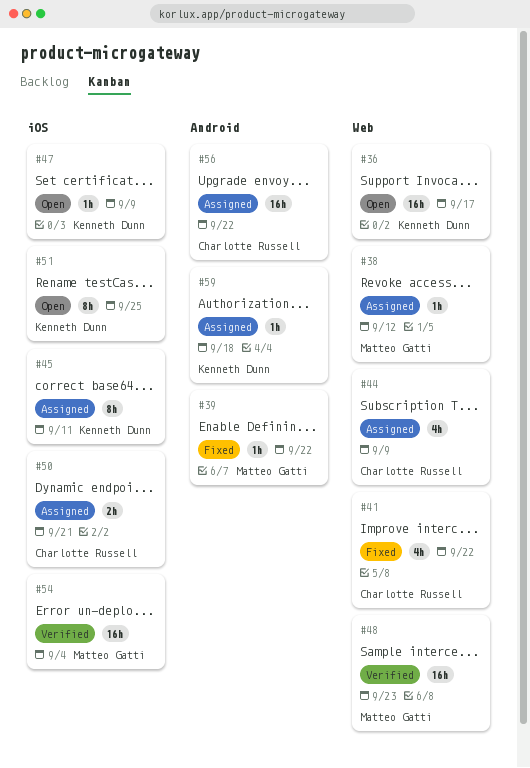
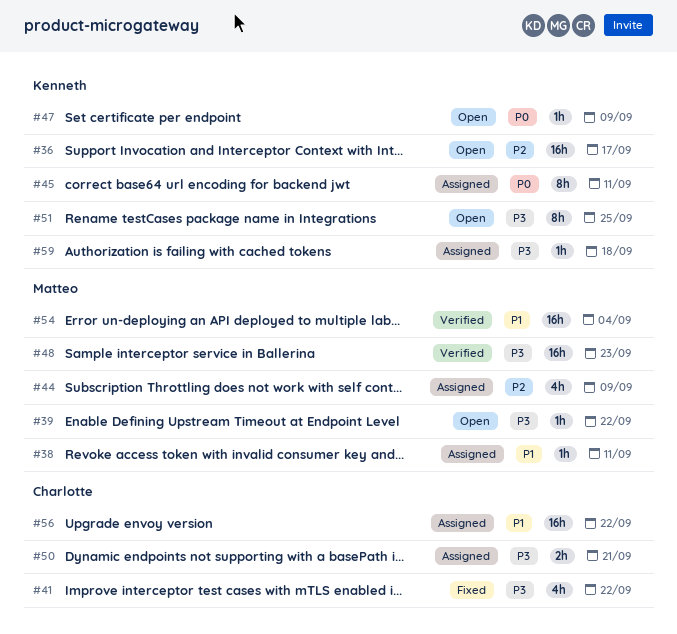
#38, due: Sep 12 -> Sep 11
#39, status: Fixed -> Open
#44, owner: Charlotte Russell -> Matteo Gatti

